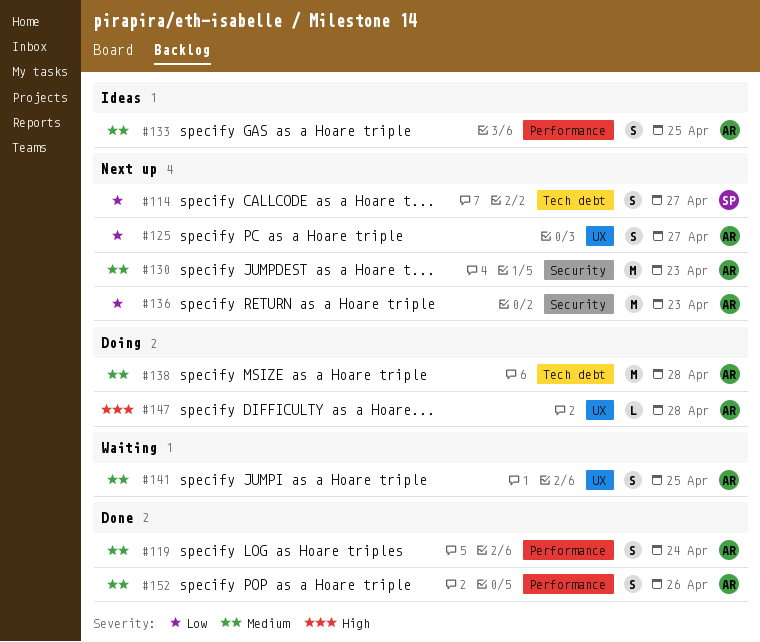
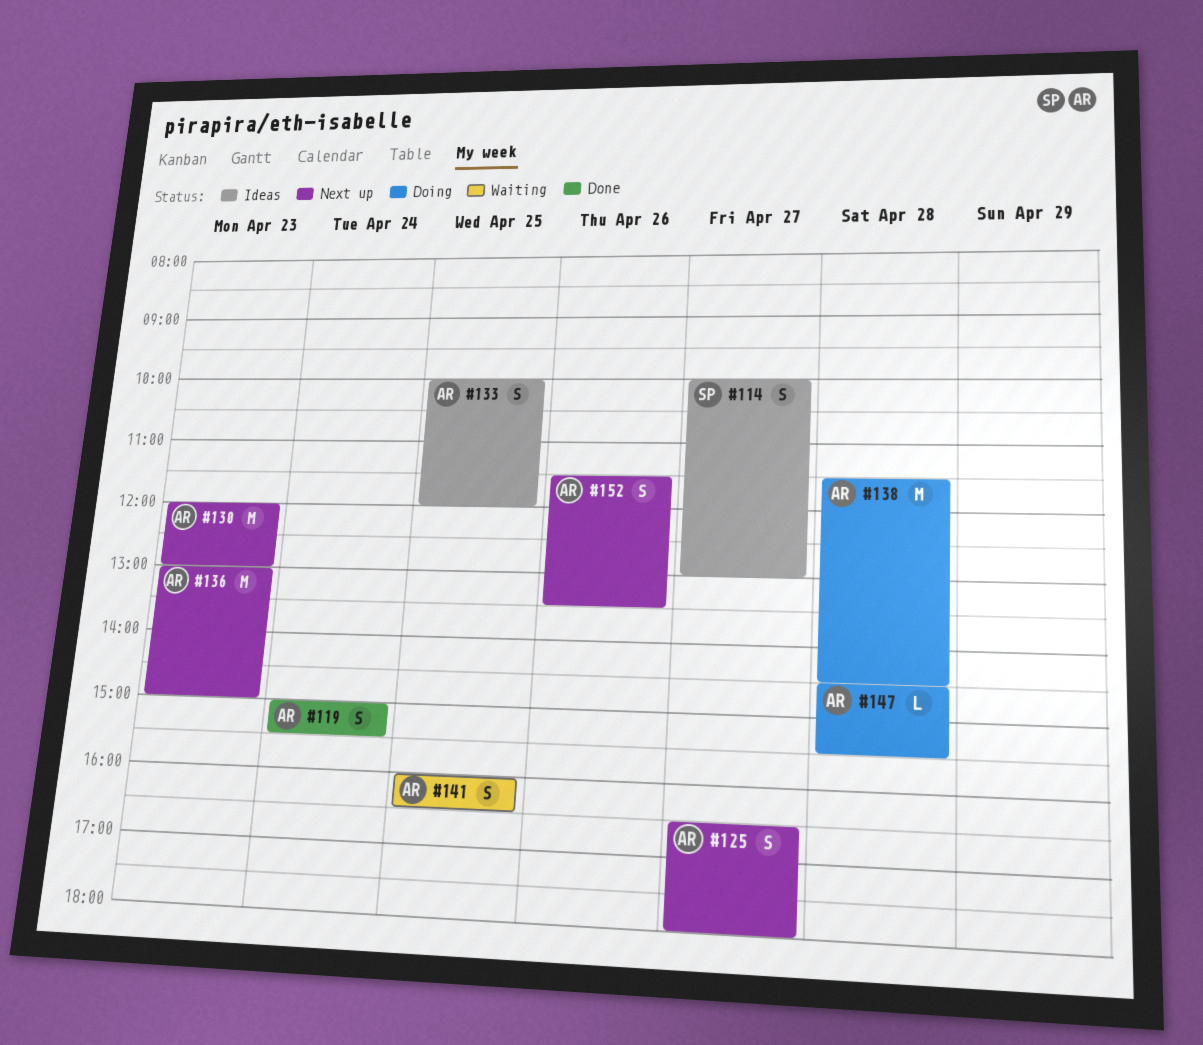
#114, status: Next up -> Ideas
#152, status: Done -> Next up

